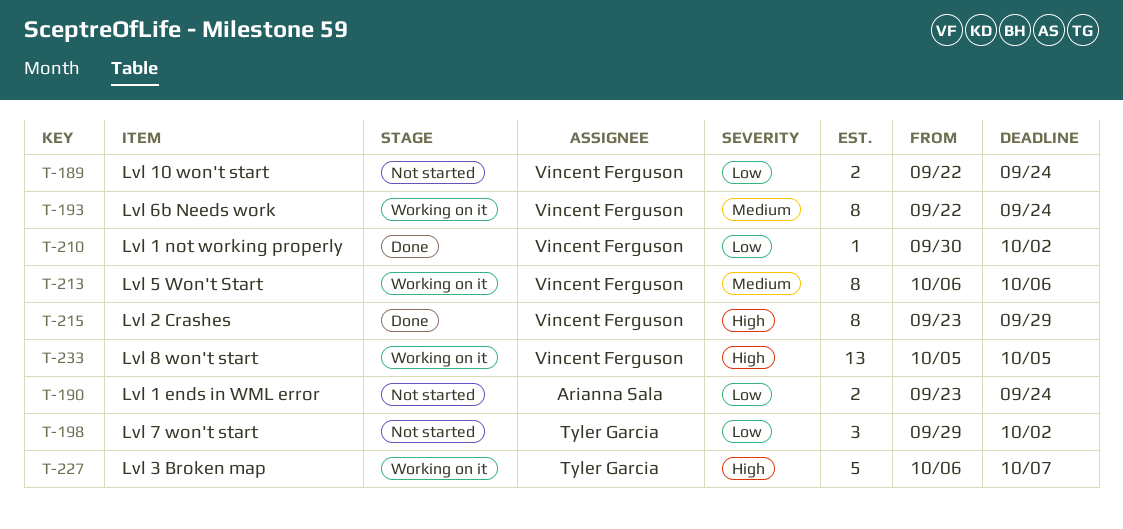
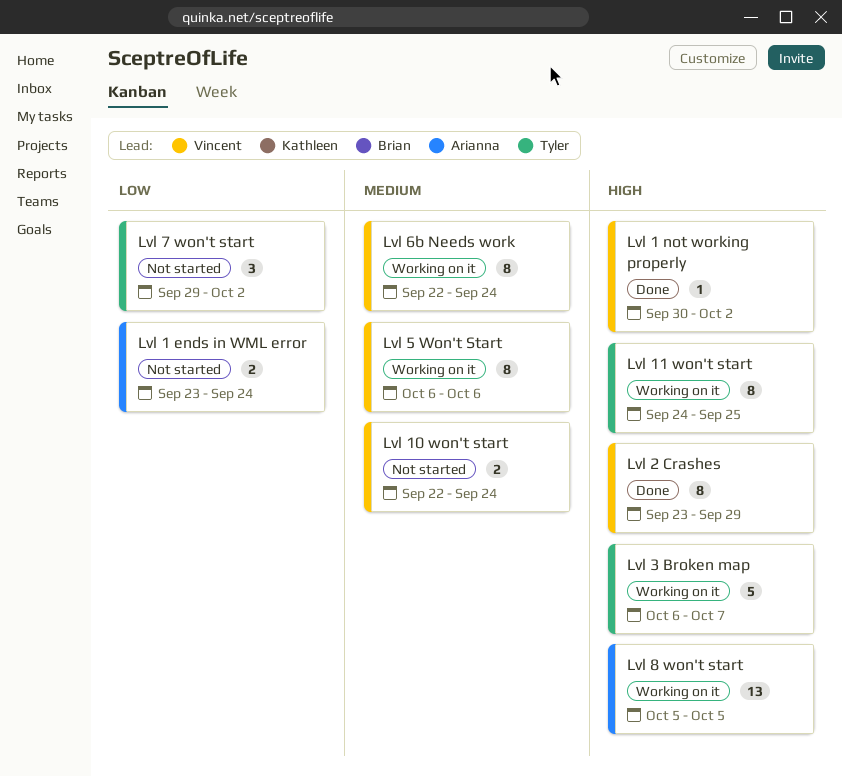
Lvl 1 not working properly, priority: Low -> High
Lvl 10 won't start, priority: Low -> Medium
Lvl 11 won't start: none -> present
Lvl 8 won't start, owner: Vincent Ferguson -> Arianna Sala

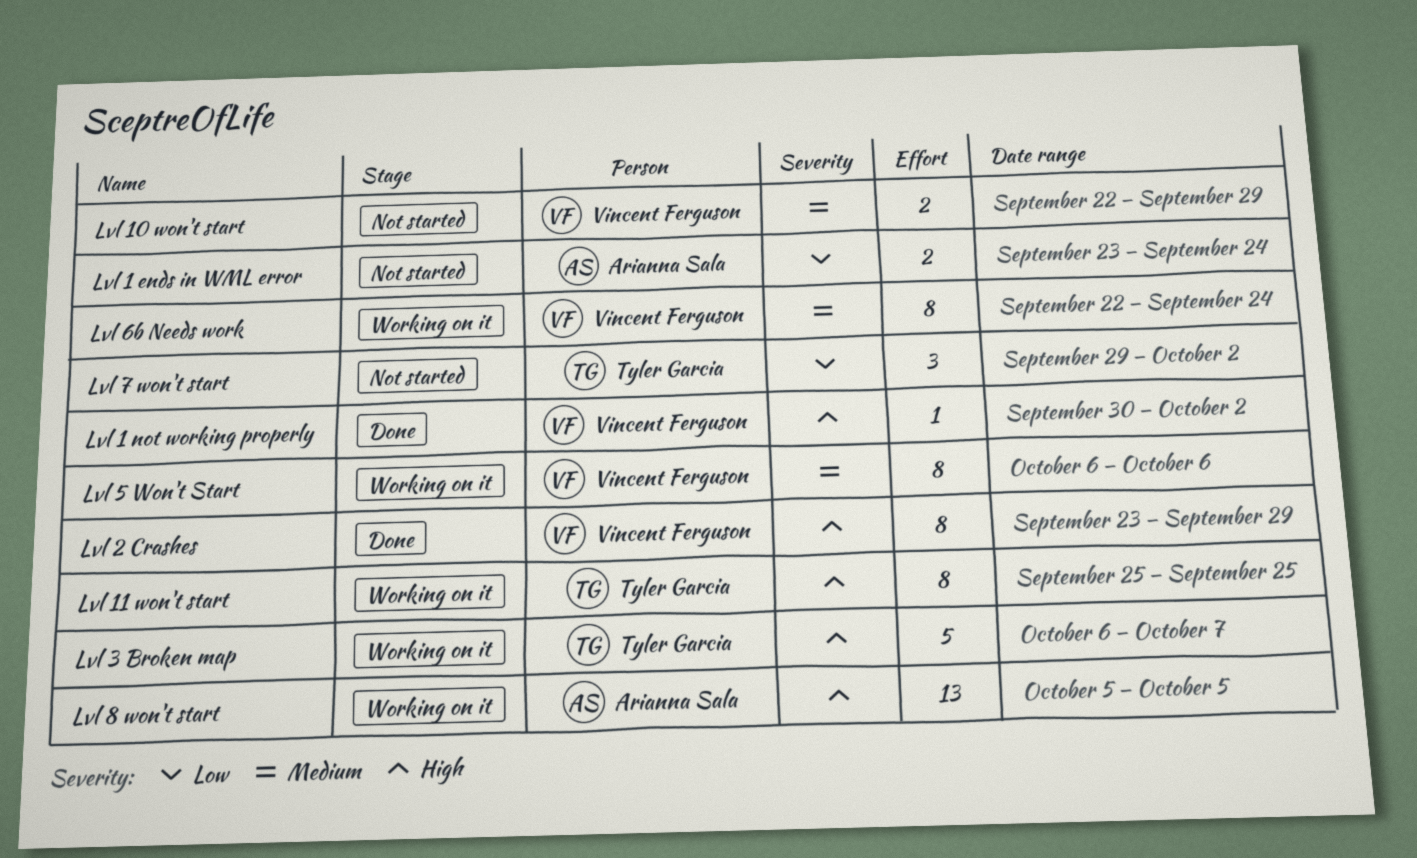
Lvl 10 won't start, due: Sep 24 -> Sep 29
Lvl 11 won't start, start: Sep 24 -> Sep 25

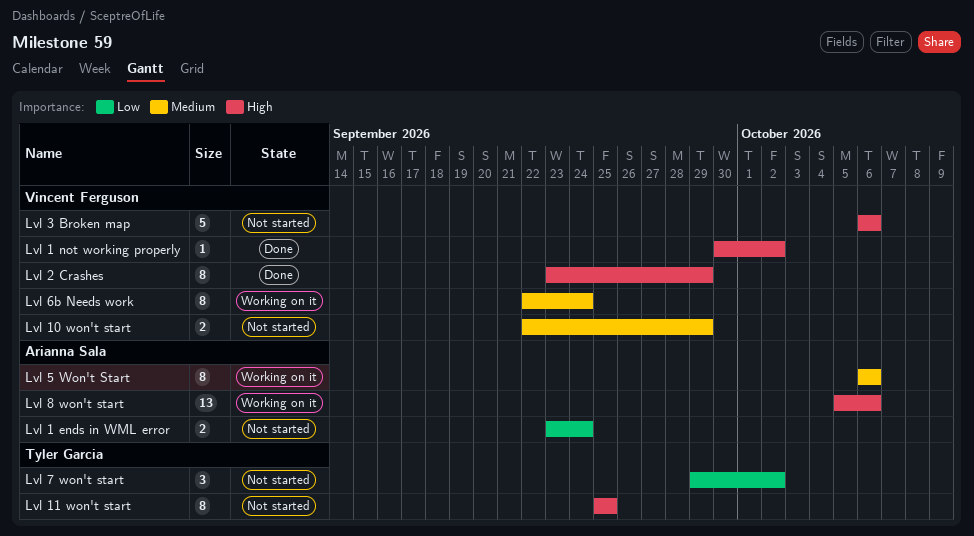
Lvl 11 won't start, status: Working on it -> Not started
Lvl 3 Broken map, status: Working on it -> Not started
Lvl 3 Broken map, owner: Tyler Garcia -> Vincent Ferguson
Lvl 3 Broken map, due: Oct 7 -> Oct 6
Lvl 5 Won't Start, owner: Vincent Ferguson -> Arianna Sala
Lvl 8 won't start, due: Oct 5 -> Oct 6

